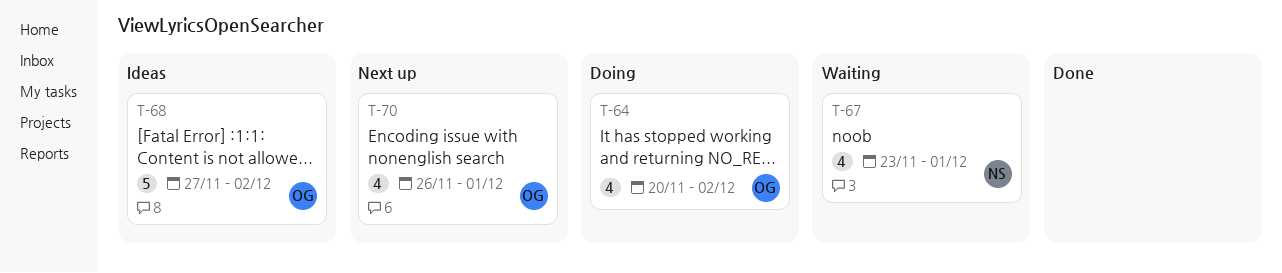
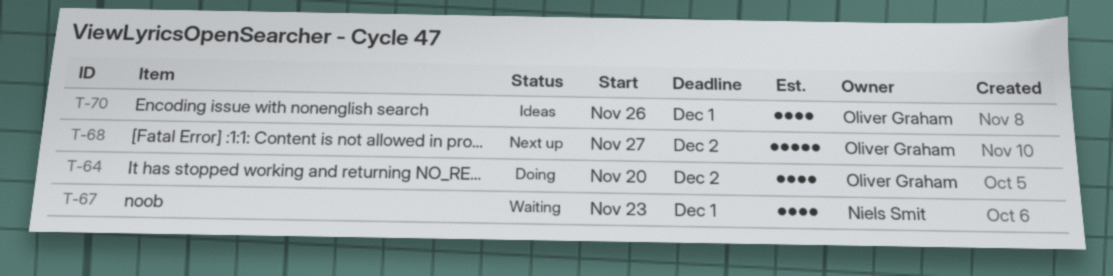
T-68, status: Ideas -> Next up
T-70, status: Next up -> Ideas

